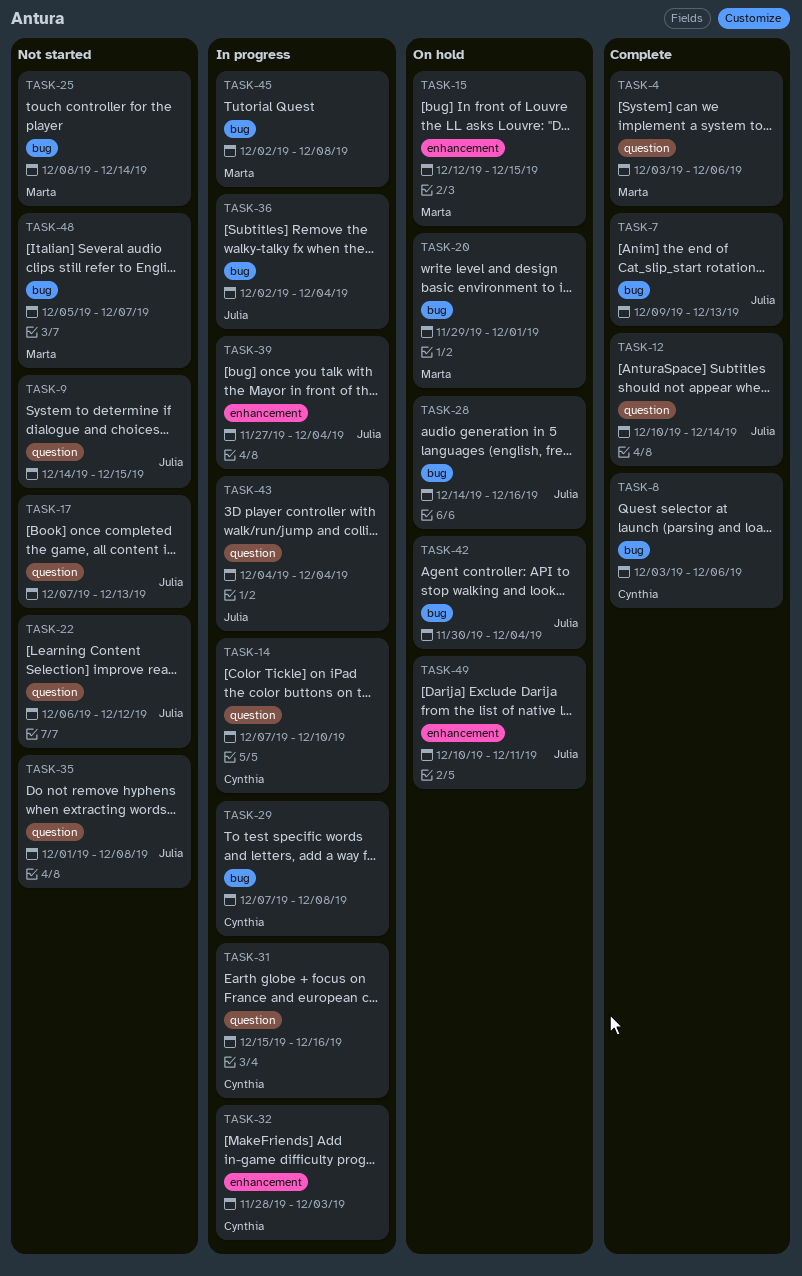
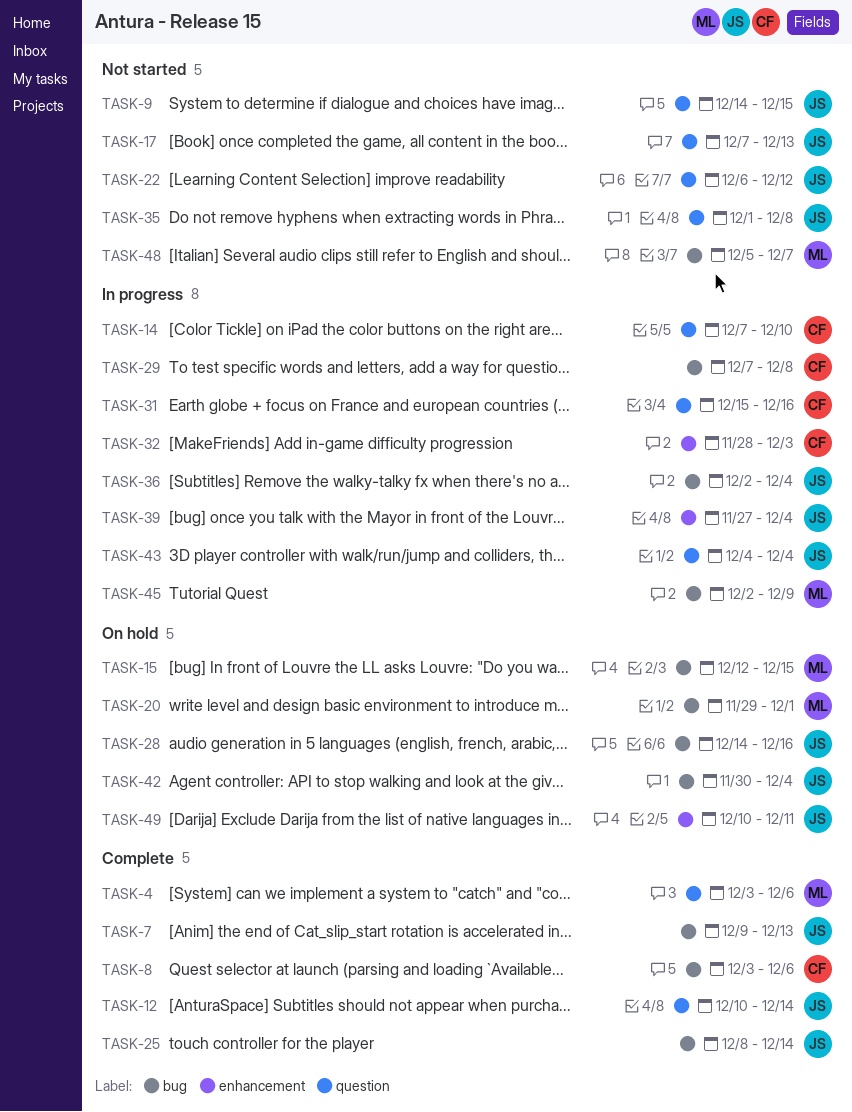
TASK-15, label: enhancement -> bug
TASK-25, status: Not started -> Complete
TASK-25, owner: Marta -> Julia
TASK-45, due: Dec 8 -> Dec 9

